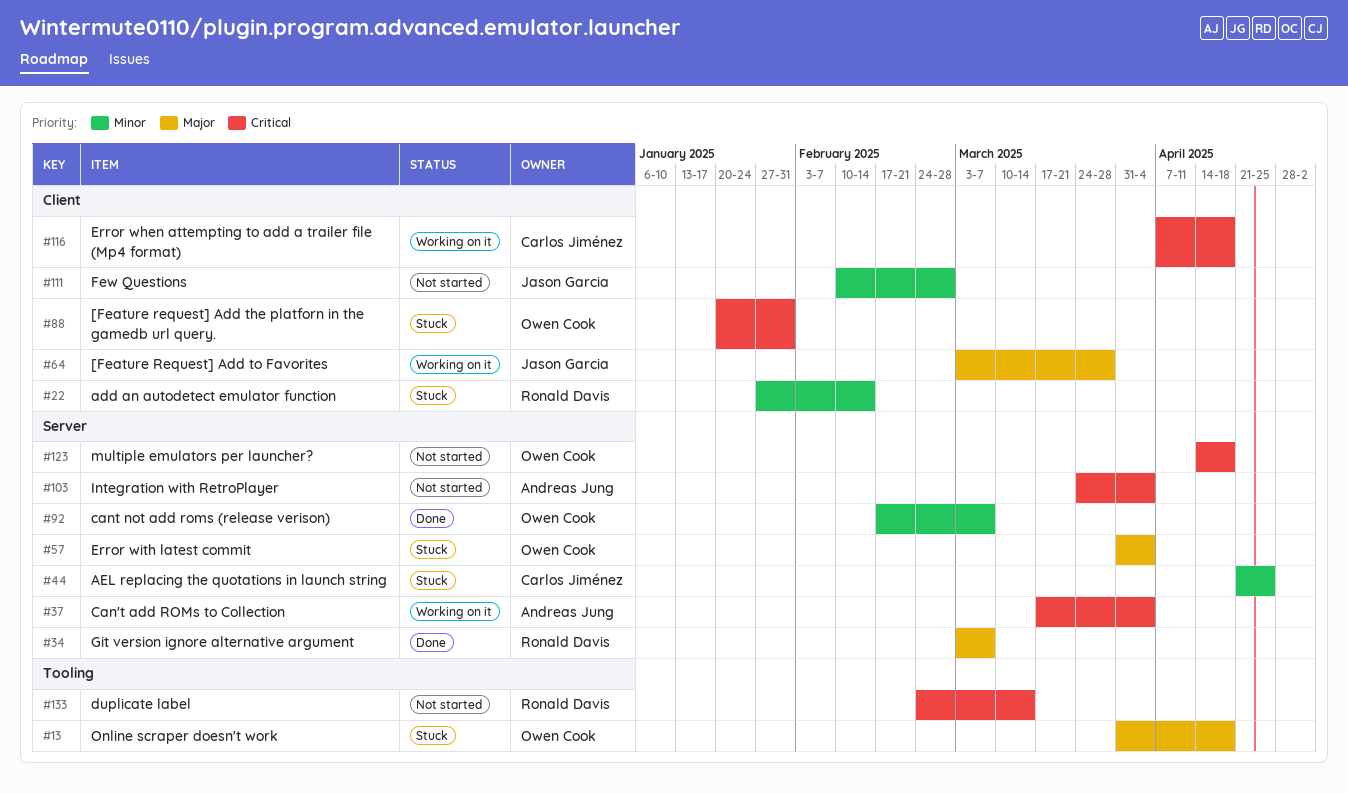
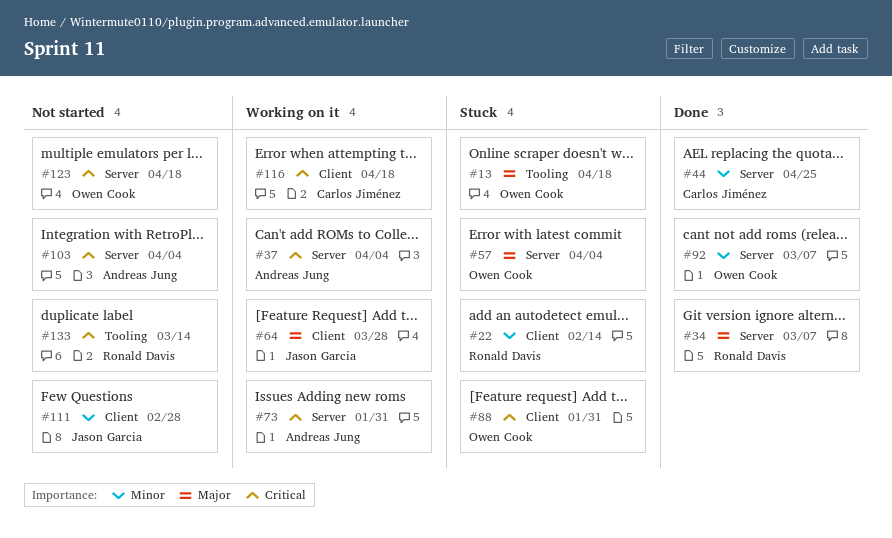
#44, status: Stuck -> Done
#73: none -> present

